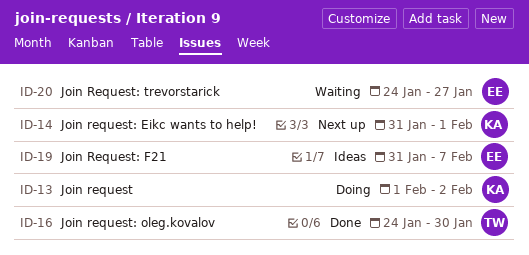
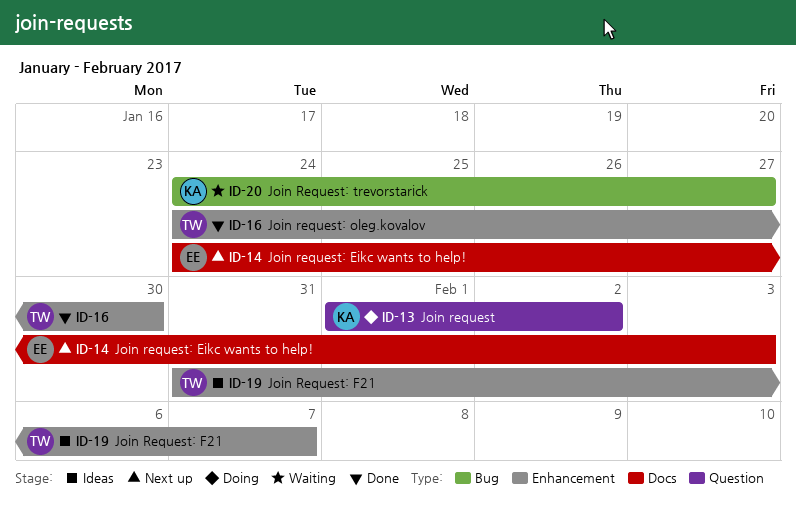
ID-14, owner: KA -> EE
ID-14, start: Jan 31 -> Jan 24
ID-14, due: Feb 1 -> Feb 3
ID-19, owner: EE -> TW
ID-20, owner: EE -> KA

